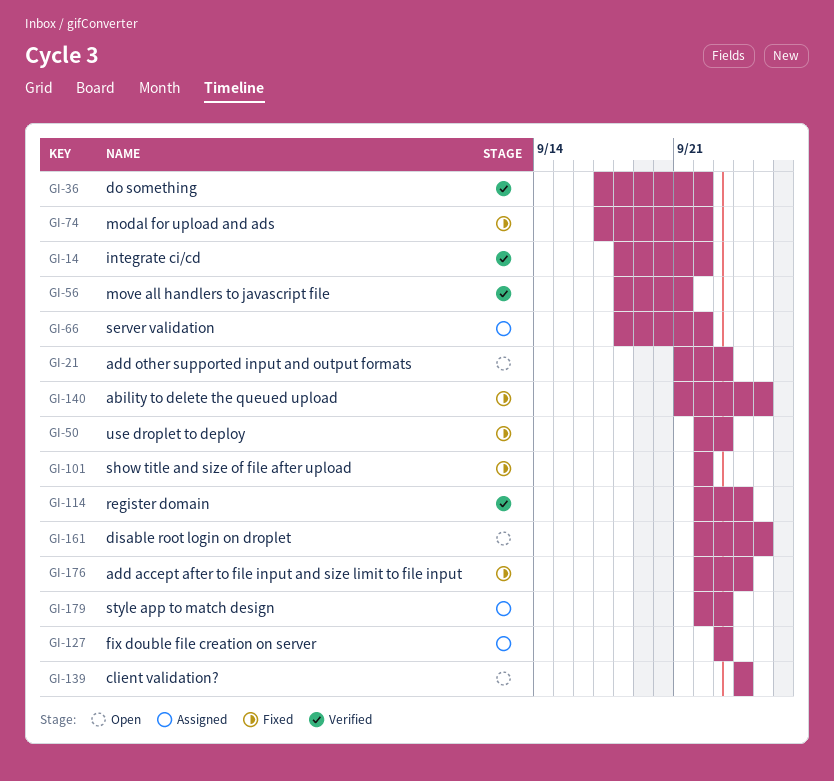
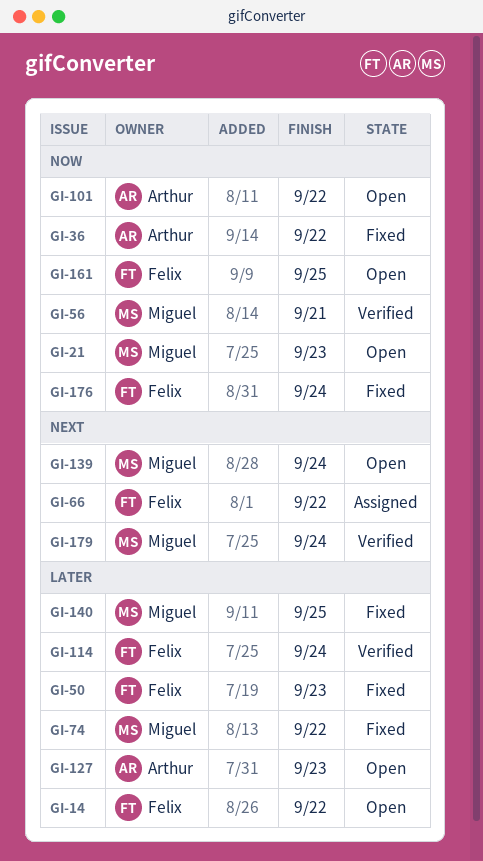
GI-14, status: Verified -> Open
GI-36, status: Verified -> Fixed
GI-101, status: Fixed -> Open
GI-127, status: Assigned -> Open
GI-179, status: Assigned -> Verified
GI-179, due: Sep 23 -> Sep 24

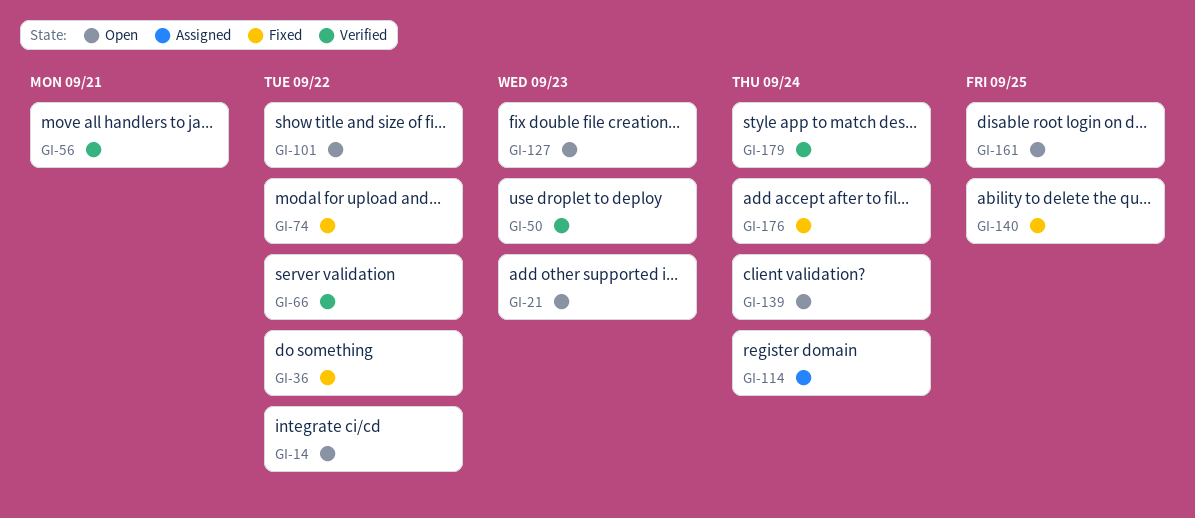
GI-50, status: Fixed -> Verified
GI-66, status: Assigned -> Verified
GI-114, status: Verified -> Assigned

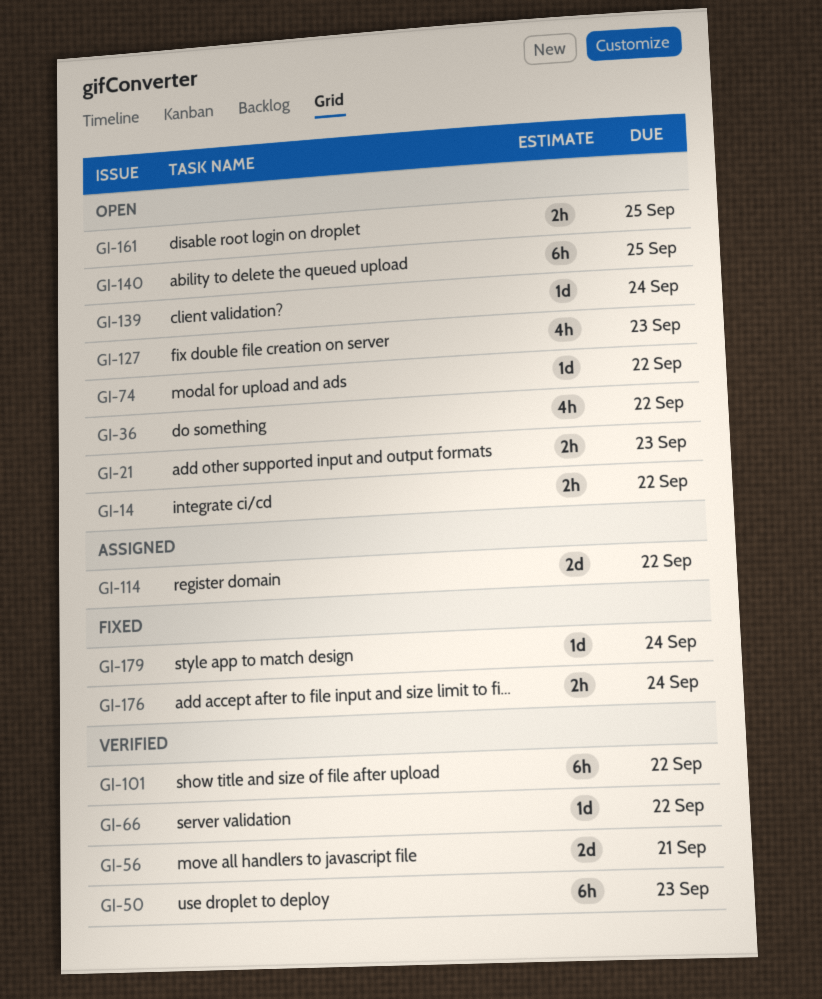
GI-36, status: Fixed -> Open
GI-74, status: Fixed -> Open
GI-101, status: Open -> Verified
GI-114, due: Sep 24 -> Sep 22
GI-140, status: Fixed -> Open
GI-179, status: Verified -> Fixed

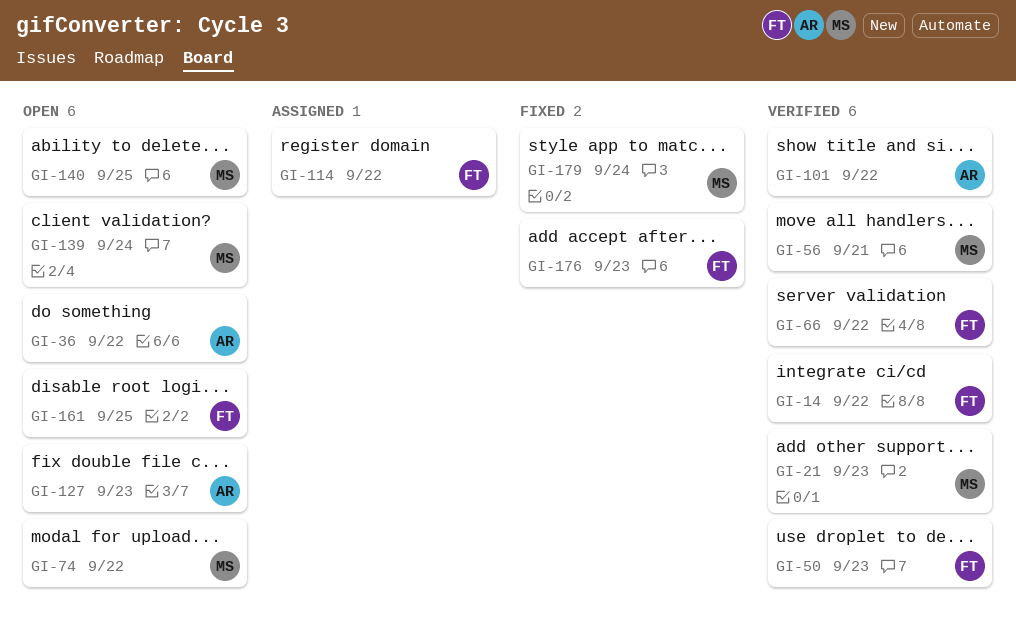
GI-14, status: Open -> Verified
GI-21, status: Open -> Verified
GI-176, due: Sep 24 -> Sep 23

